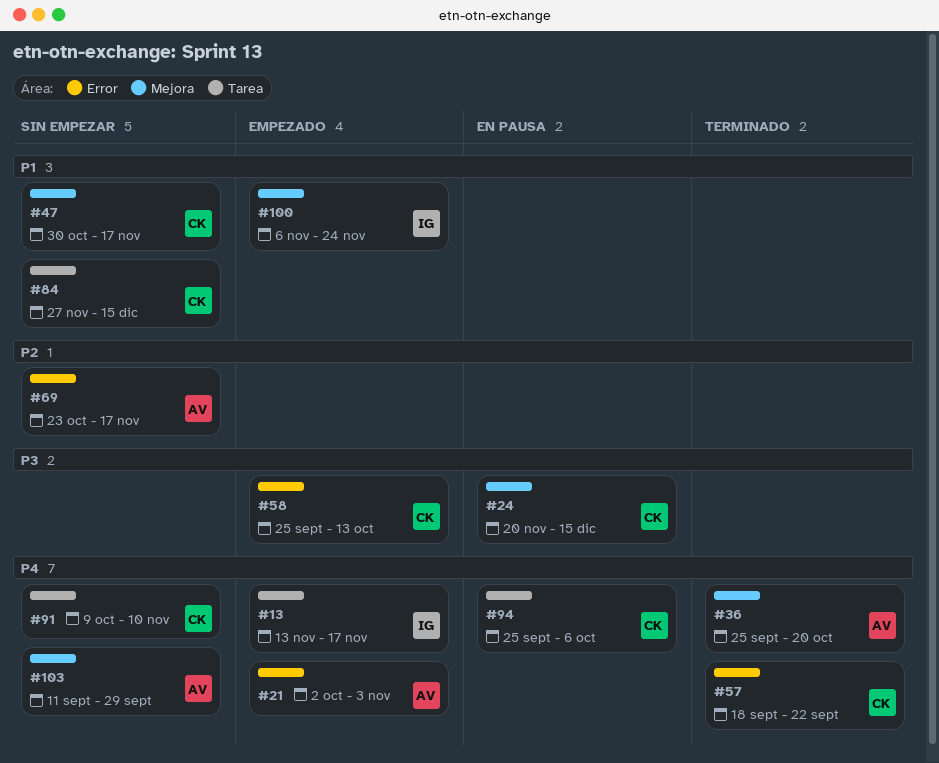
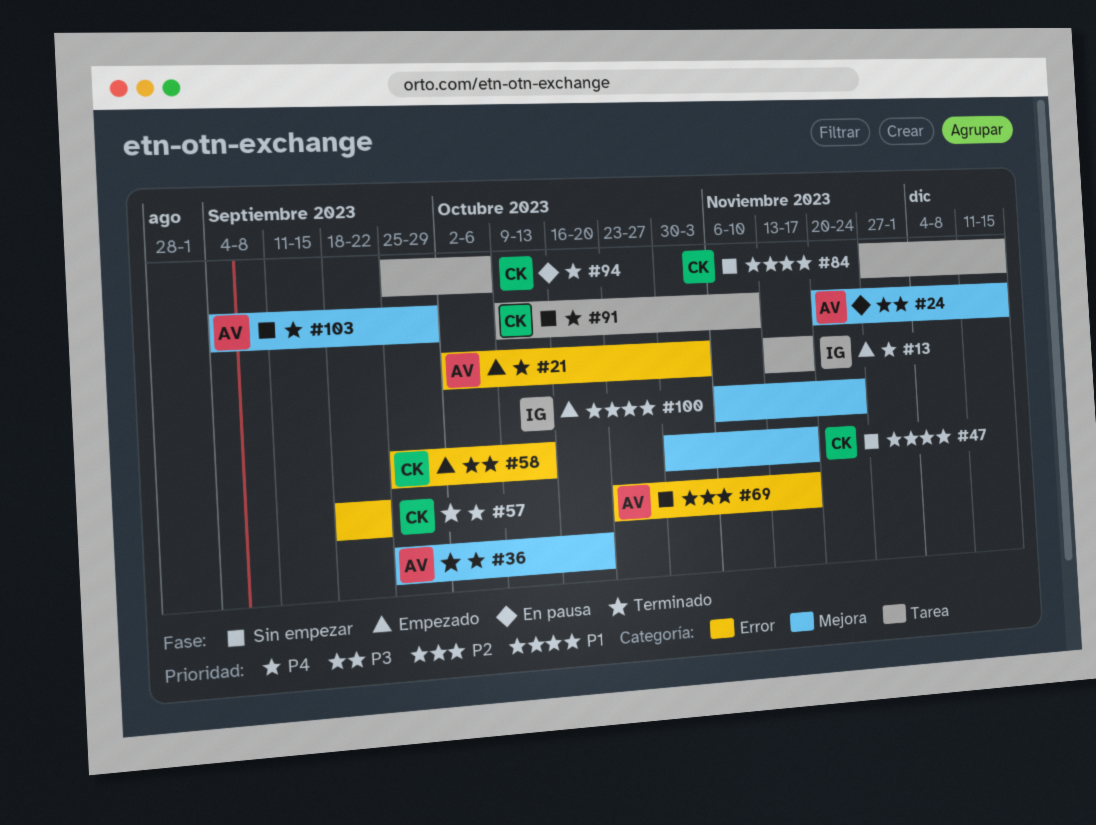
#24, owner: CK -> AV
#103, start: Sep 11 -> Sep 4

